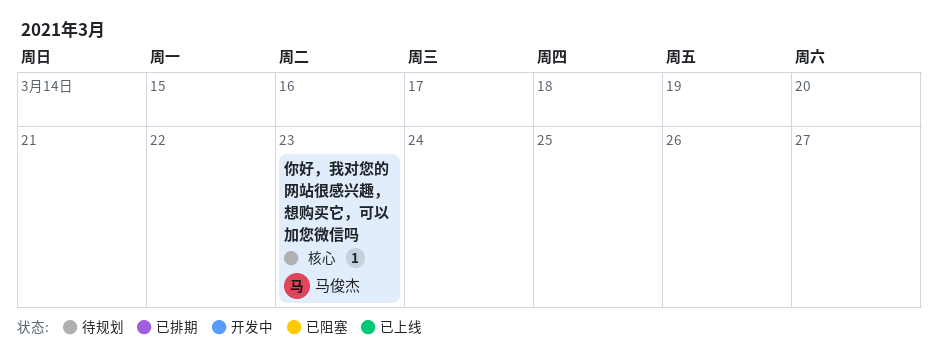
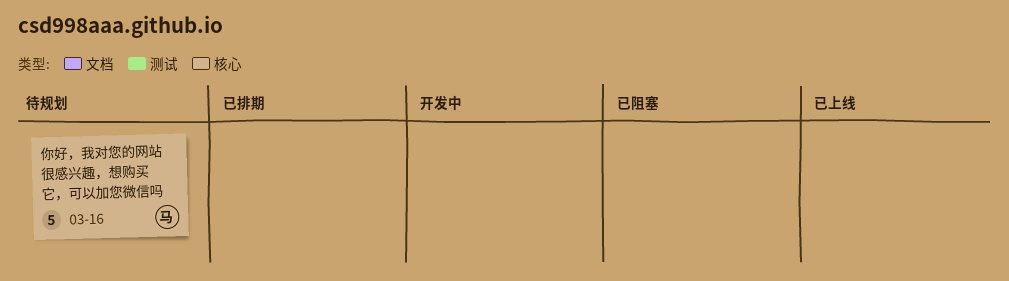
你好，我对您的网站很感兴趣，想购买它，可以加您微信吗, estimate: 1 -> 5
你好，我对您的网站很感兴趣，想购买它，可以加您微信吗, due: Mar 23 -> Mar 16

